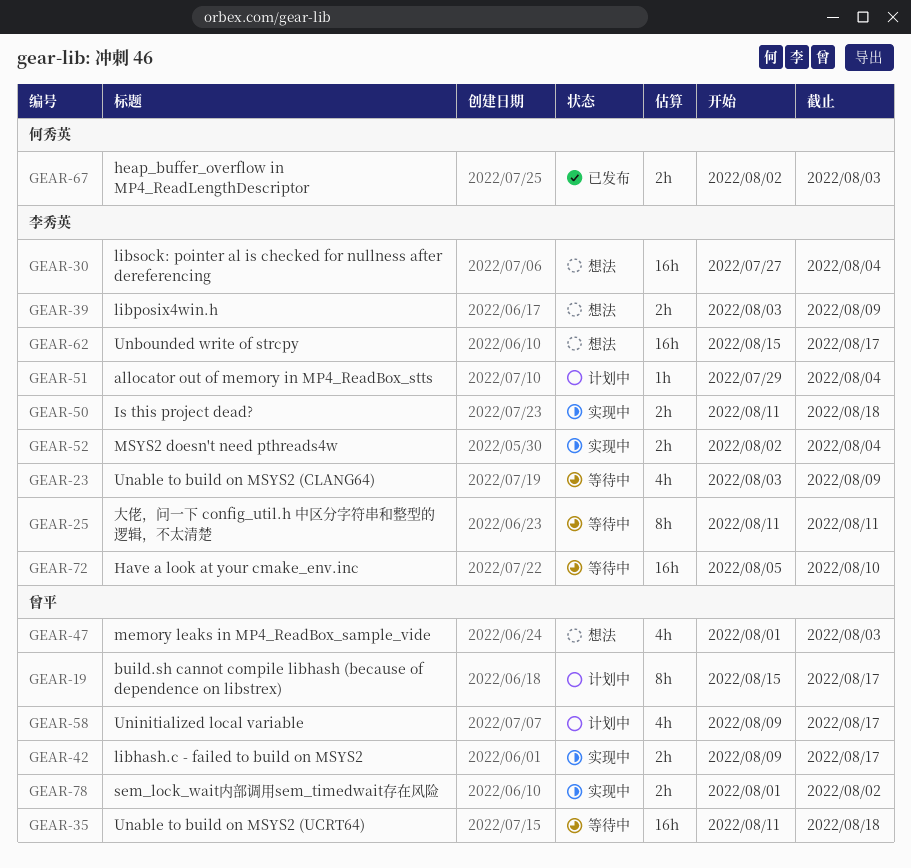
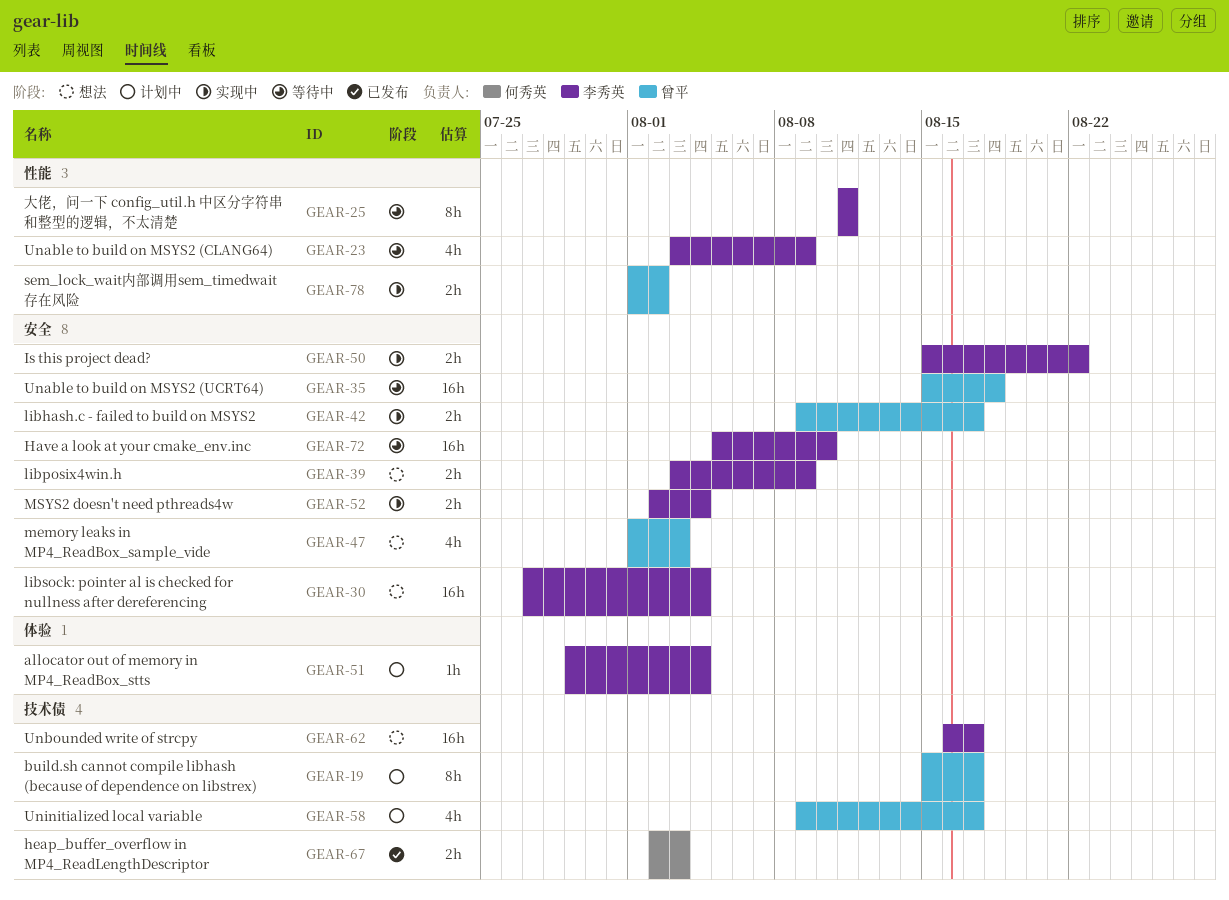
GEAR-35, start: Aug 11 -> Aug 15
GEAR-50, start: Aug 11 -> Aug 15
GEAR-50, due: Aug 18 -> Aug 22
GEAR-62, start: Aug 15 -> Aug 16

